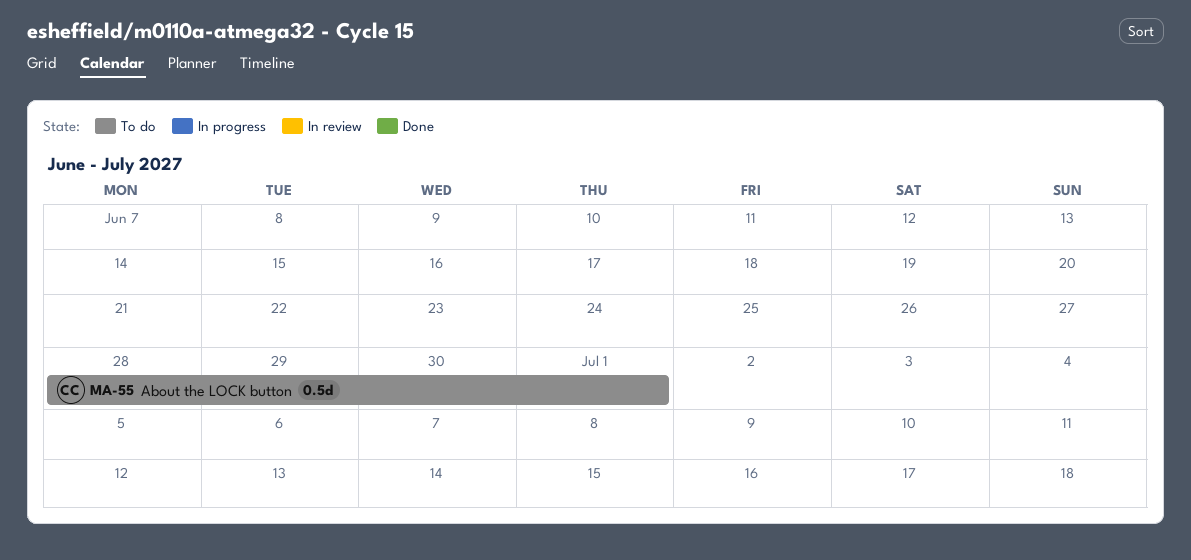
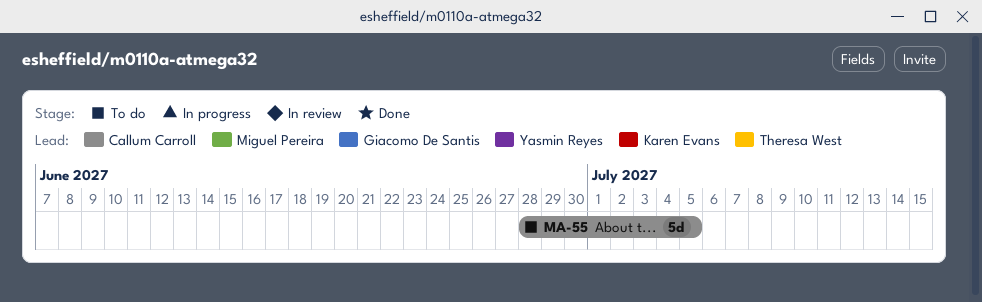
MA-55, estimate: 0.5d -> 5d
MA-55, due: Jul 1 -> Jul 5

